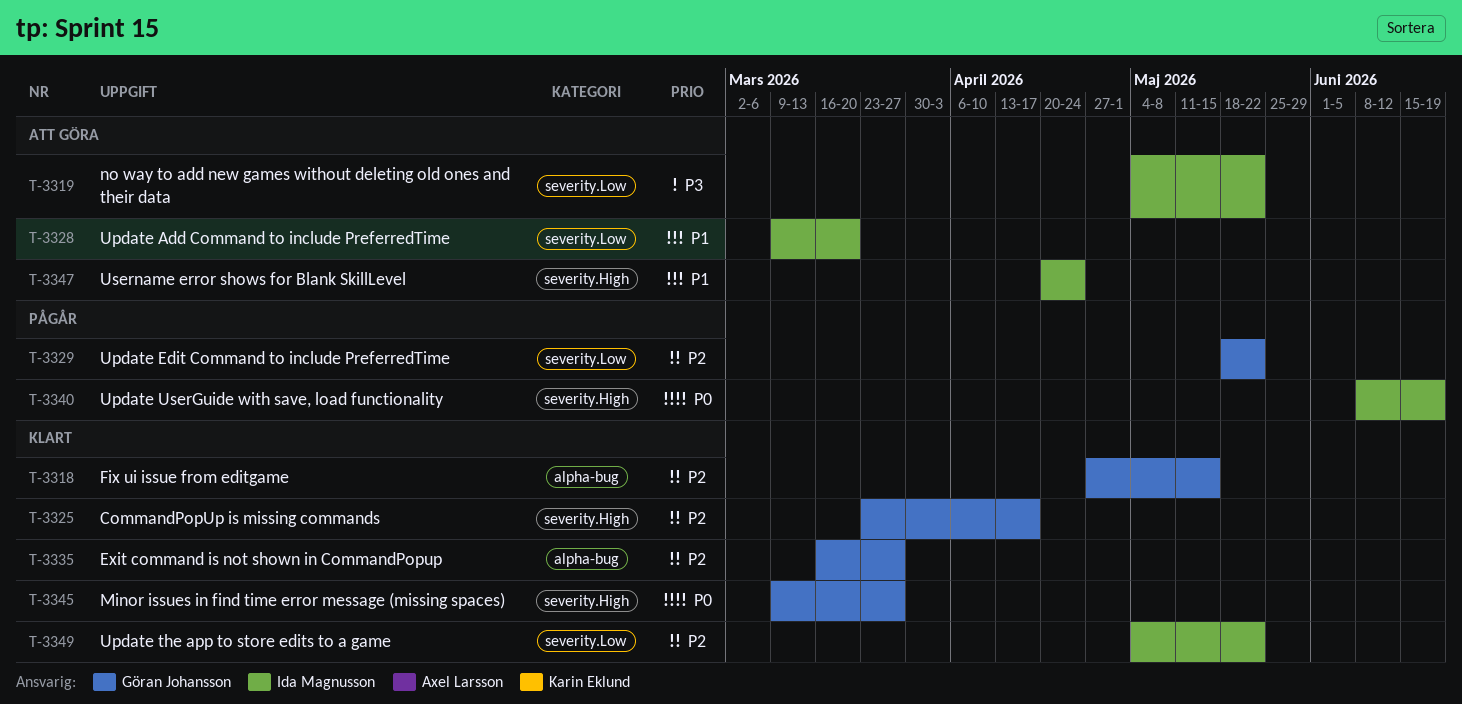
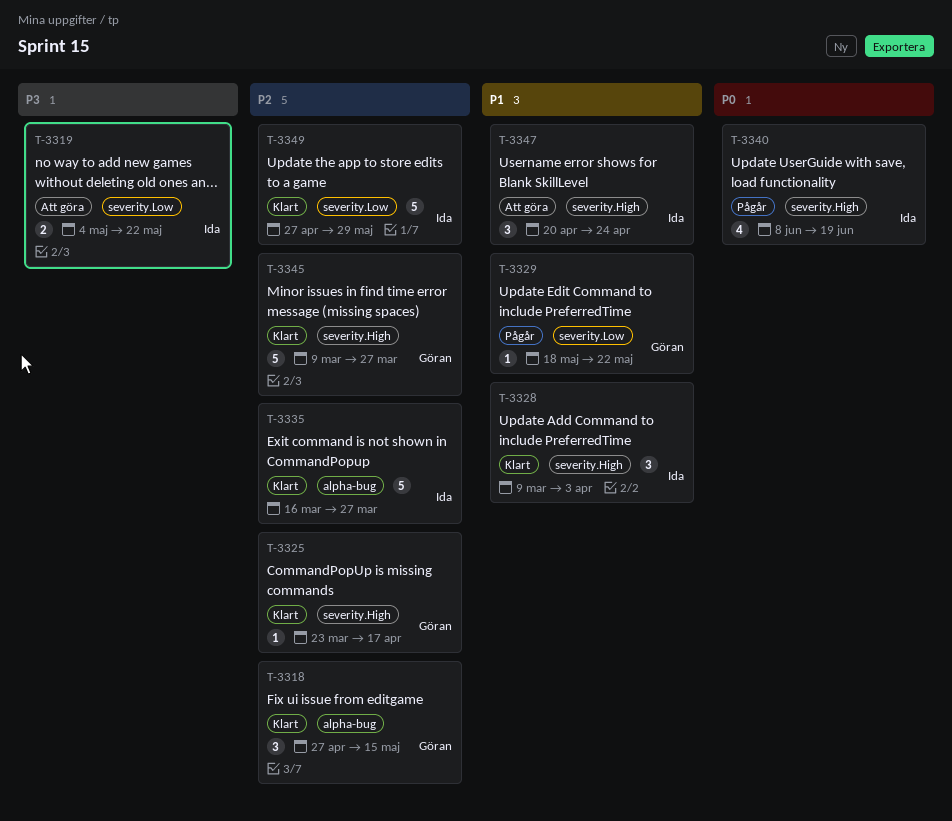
T-3328, status: Att göra -> Klart
T-3328, label: severity.Low -> severity.High
T-3328, due: Mar 20 -> Apr 3
T-3329, priority: P2 -> P1
T-3335, owner: Göran Johansson -> Ida Magnusson
T-3345, priority: P0 -> P2
T-3349, start: May 4 -> Apr 27
T-3349, due: May 22 -> May 29

